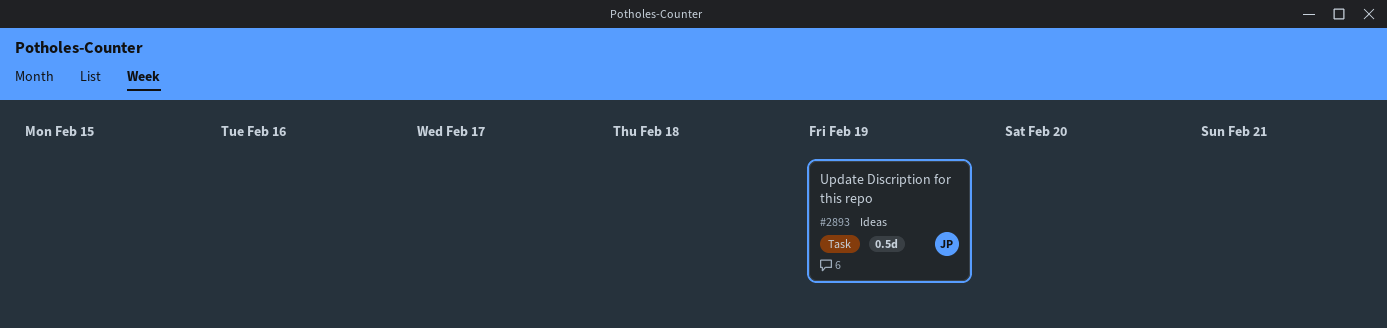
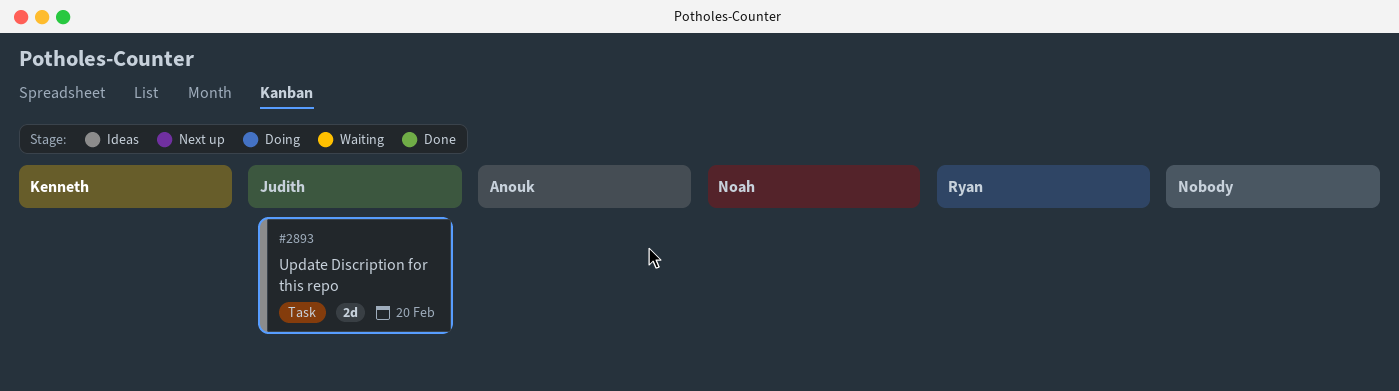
#2893, estimate: 0.5d -> 2d
#2893, due: Feb 19 -> Feb 20

